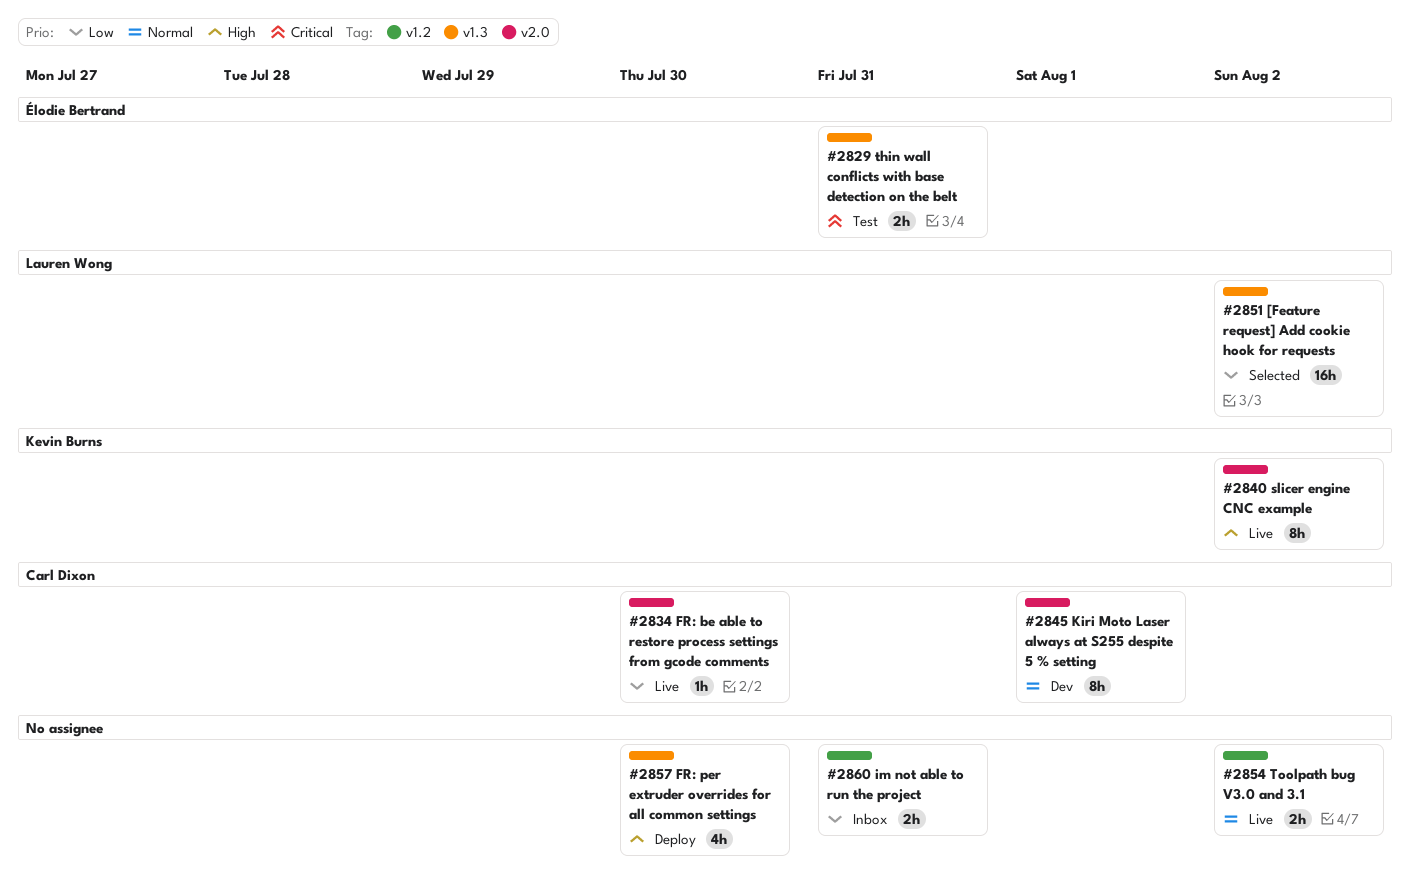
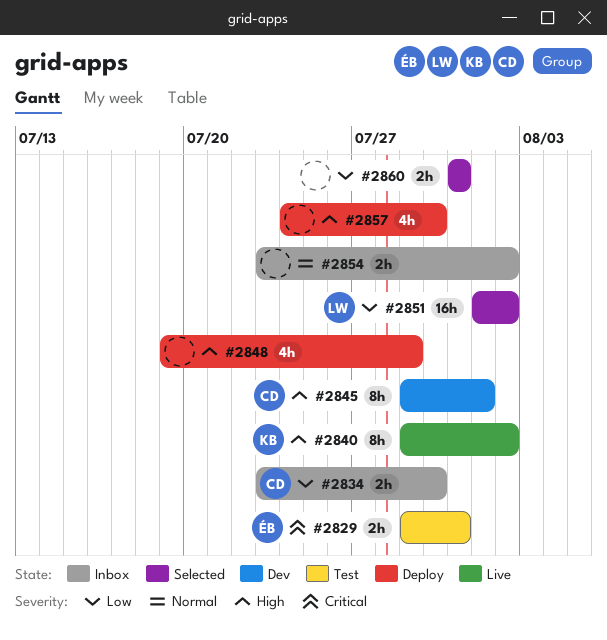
#2834, status: Live -> Inbox
#2834, estimate: 1h -> 2h
#2845, priority: Normal -> High
#2848: none -> present
#2854, status: Live -> Inbox
#2860, status: Inbox -> Selected

